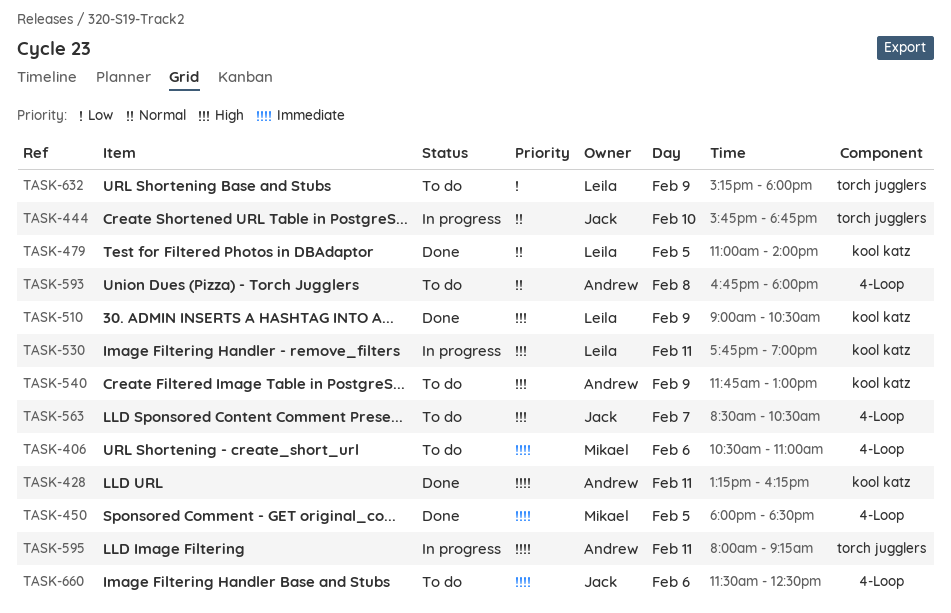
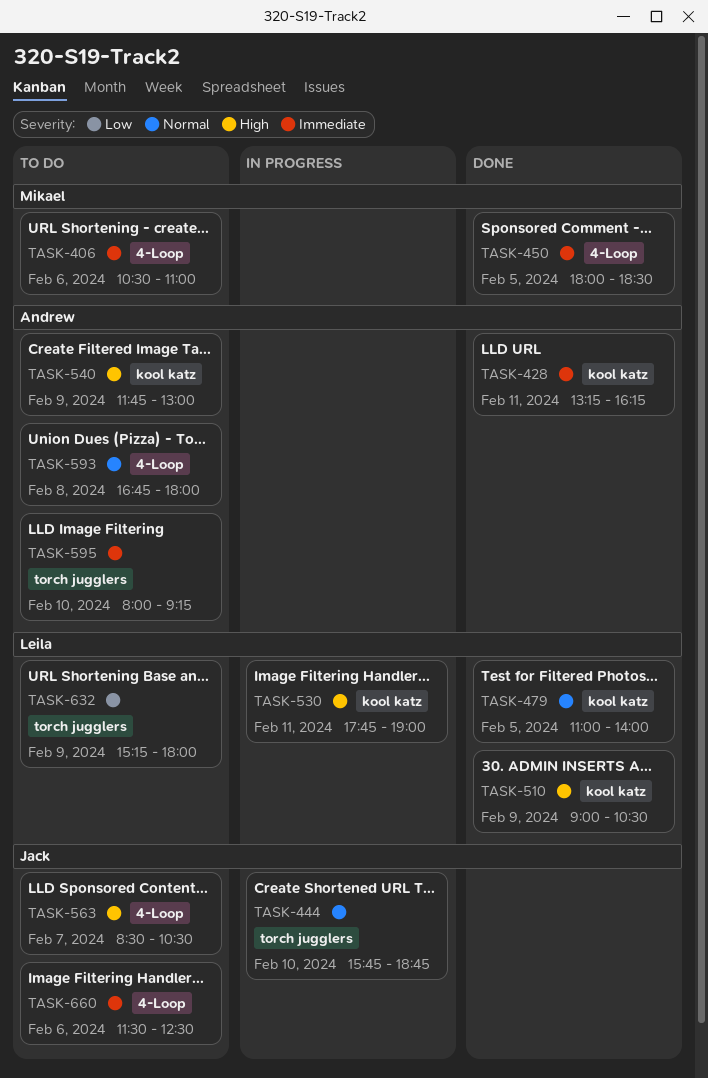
TASK-595, status: In progress -> To do
TASK-595, day: Feb 11 -> Feb 10

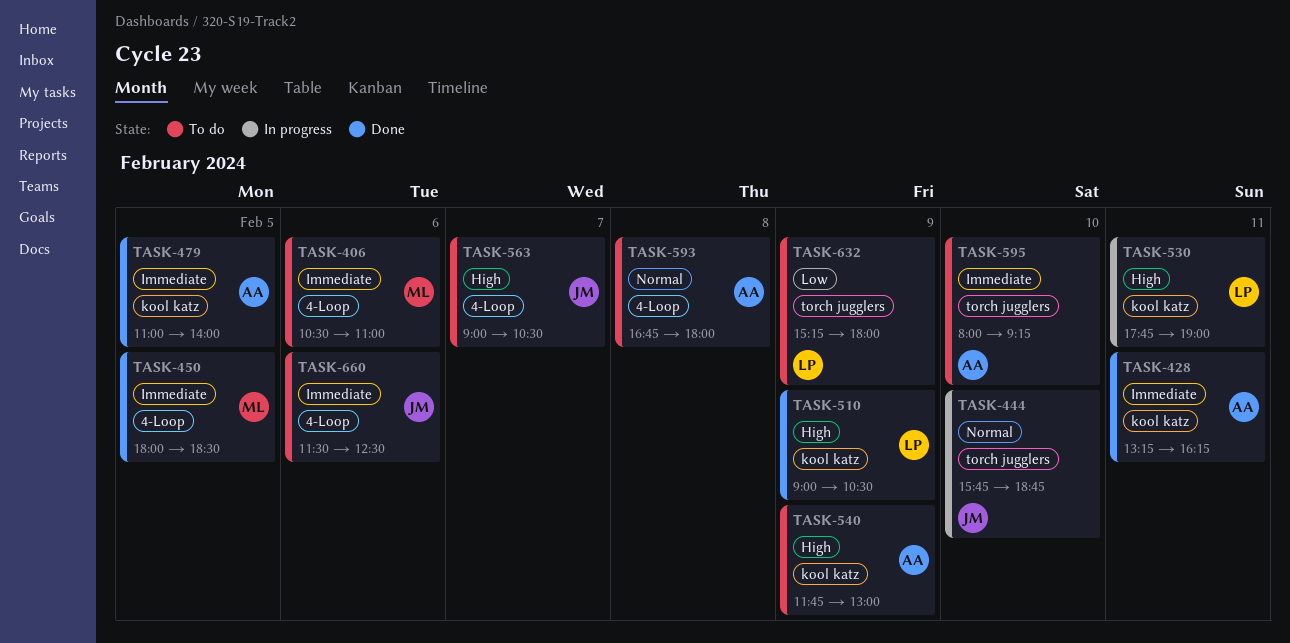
TASK-479, owner: Leila -> Andrew
TASK-479, priority: Normal -> Immediate
TASK-563, begins: 08:30 -> 09:00

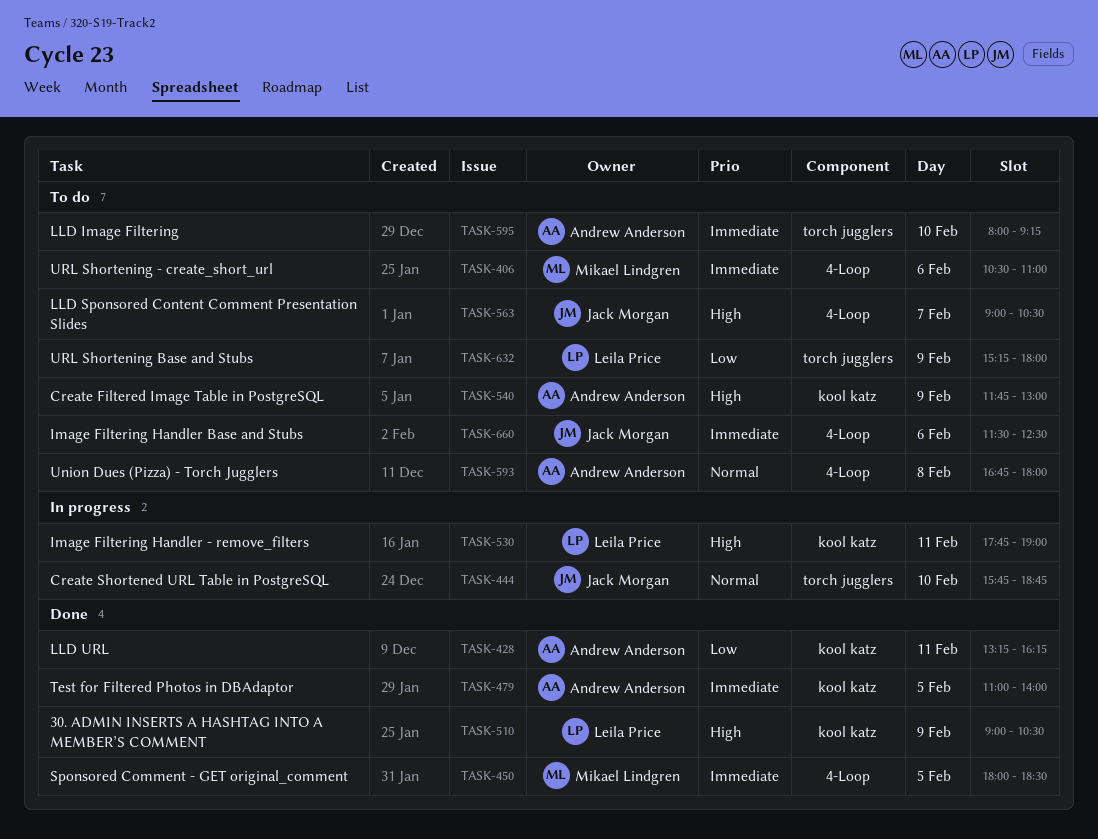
TASK-428, priority: Immediate -> Low

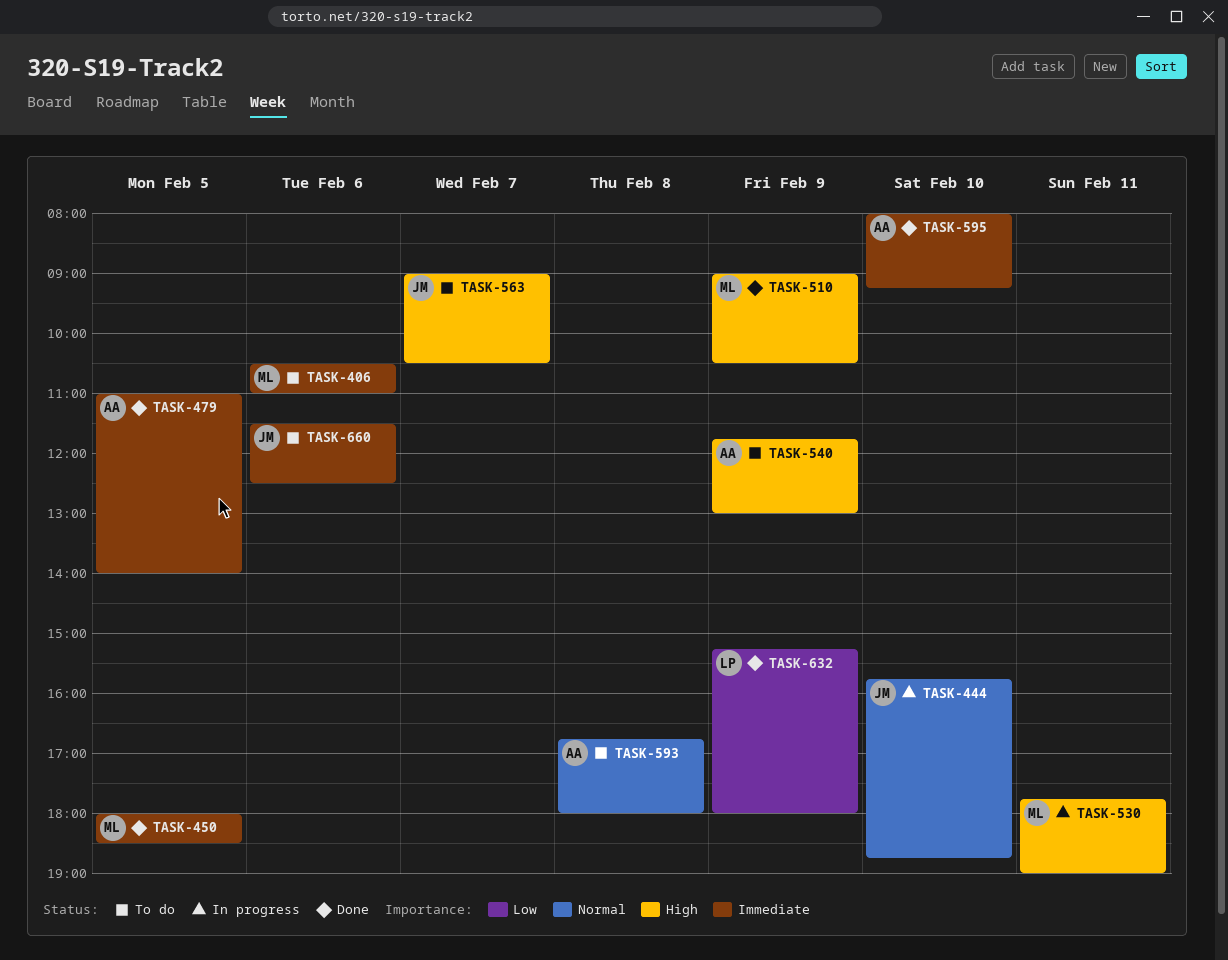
TASK-428: present -> none
TASK-510, owner: Leila Price -> Mikael Lindgren
TASK-530, owner: Leila Price -> Mikael Lindgren
TASK-595, status: To do -> Done
TASK-632, status: To do -> Done

